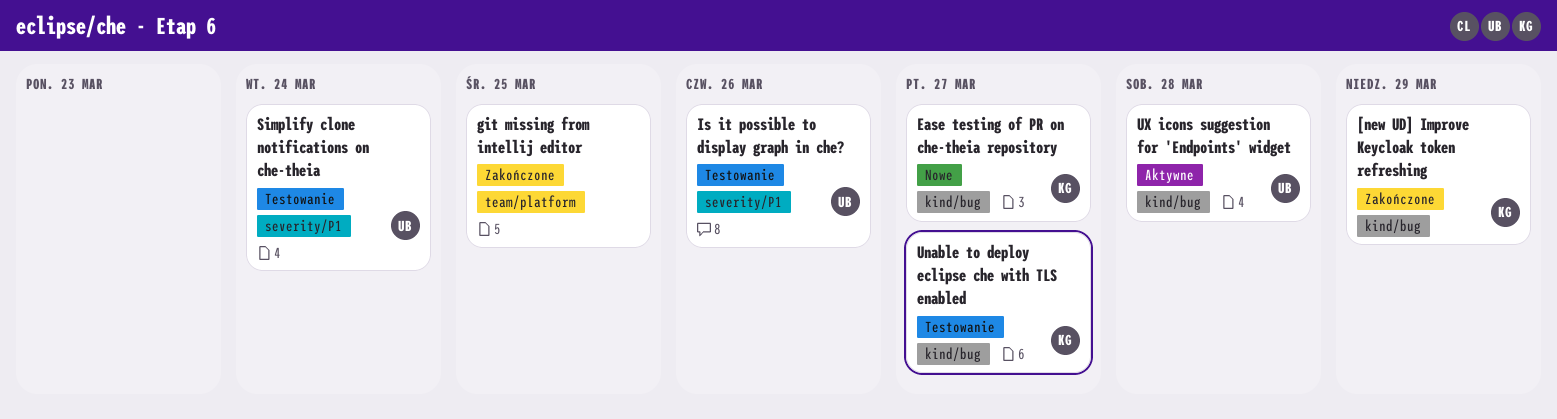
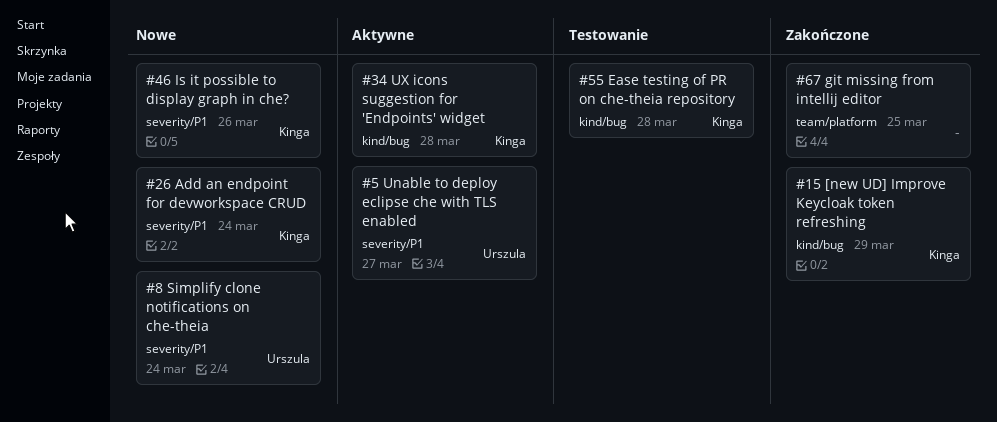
Add an endpoint for devworkspace CRUD: none -> present
Ease testing of PR on che-theia repository, status: Nowe -> Testowanie
Ease testing of PR on che-theia repository, due: Mar 27 -> Mar 28
Is it possible to display graph in che?, status: Testowanie -> Nowe
Is it possible to display graph in che?, owner: Urszula -> Kinga
Simplify clone notifications on che-theia, status: Testowanie -> Nowe
Unable to deploy eclipse che with TLS enabled, status: Testowanie -> Aktywne
Unable to deploy eclipse che with TLS enabled, owner: Kinga -> Urszula
Unable to deploy eclipse che with TLS enabled, label: kind/bug -> severity/P1
UX icons suggestion for 'Endpoints' widget, owner: Urszula -> Kinga

